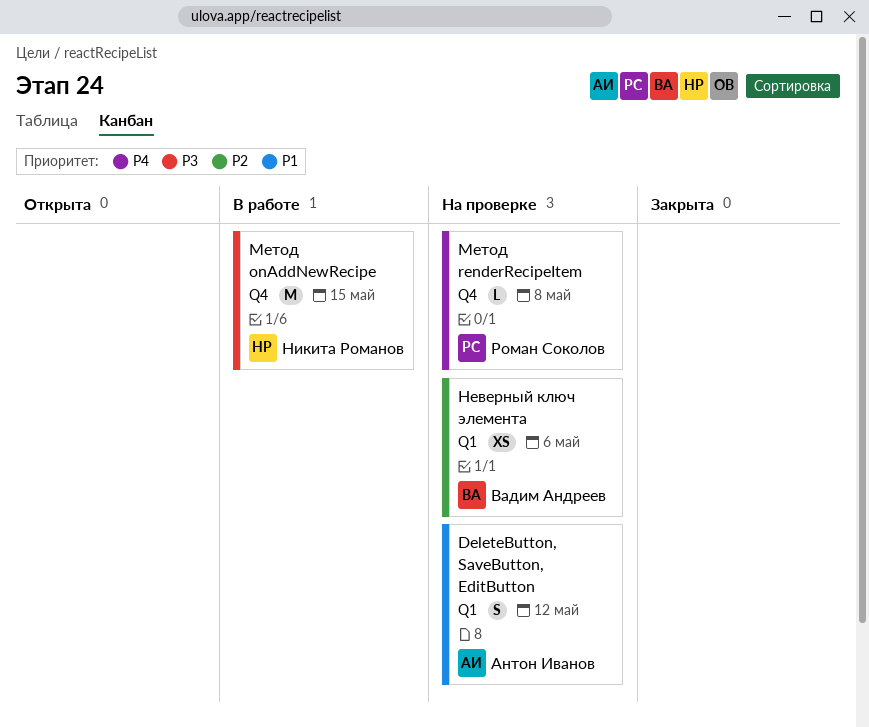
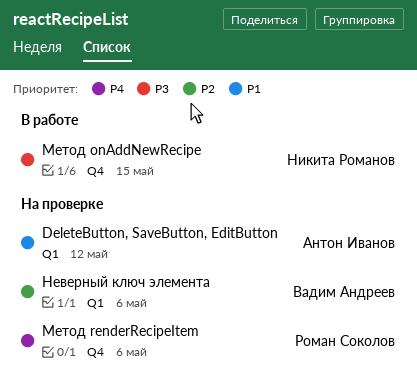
Метод renderRecipeItem, due: May 8 -> May 6

